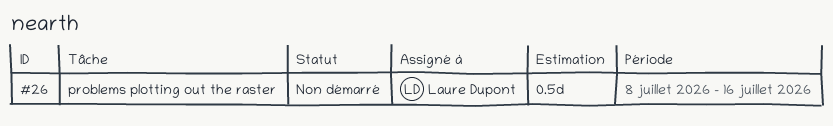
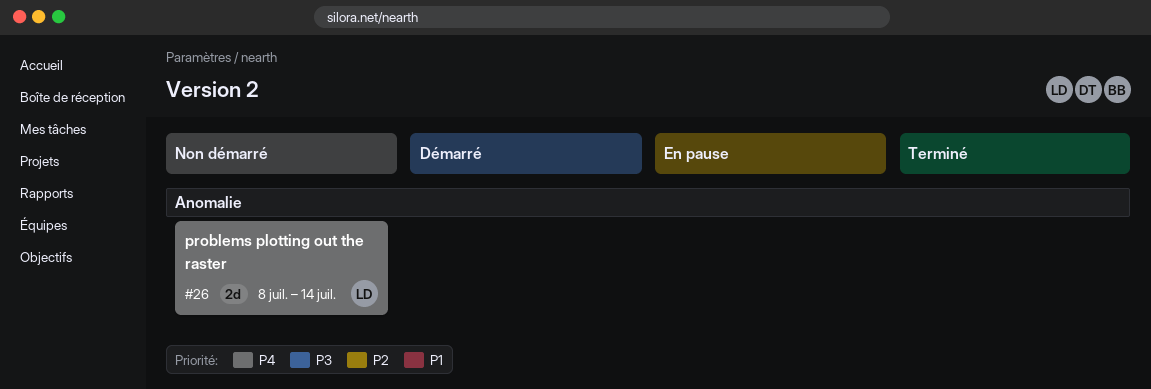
#26, estimate: 0.5d -> 2d
#26, due: Jul 16 -> Jul 14

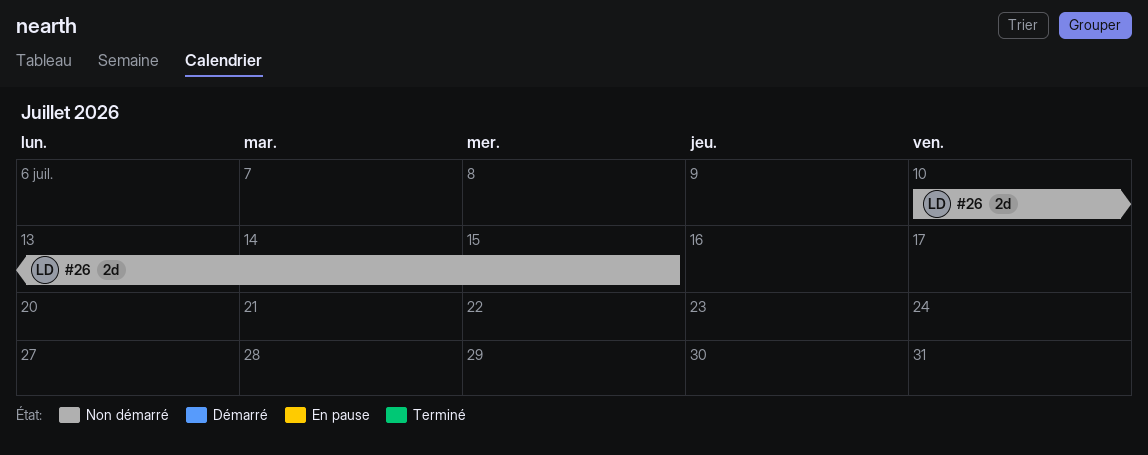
#26, start: Jul 8 -> Jul 10
#26, due: Jul 14 -> Jul 15

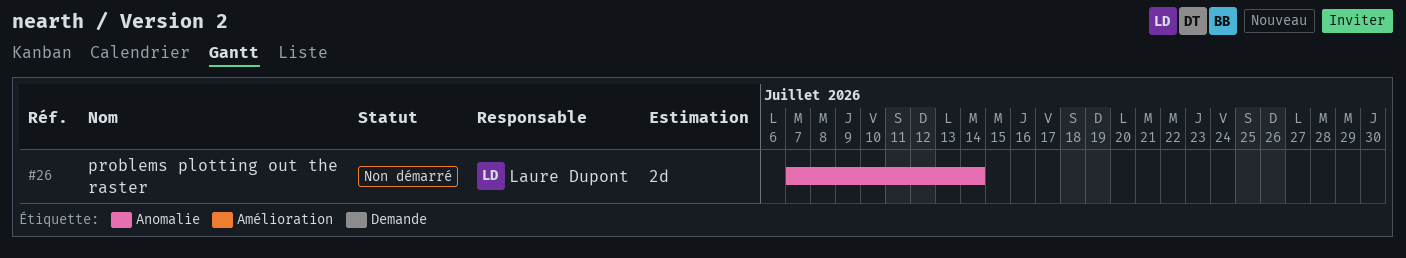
#26, start: Jul 10 -> Jul 7
#26, due: Jul 15 -> Jul 14

